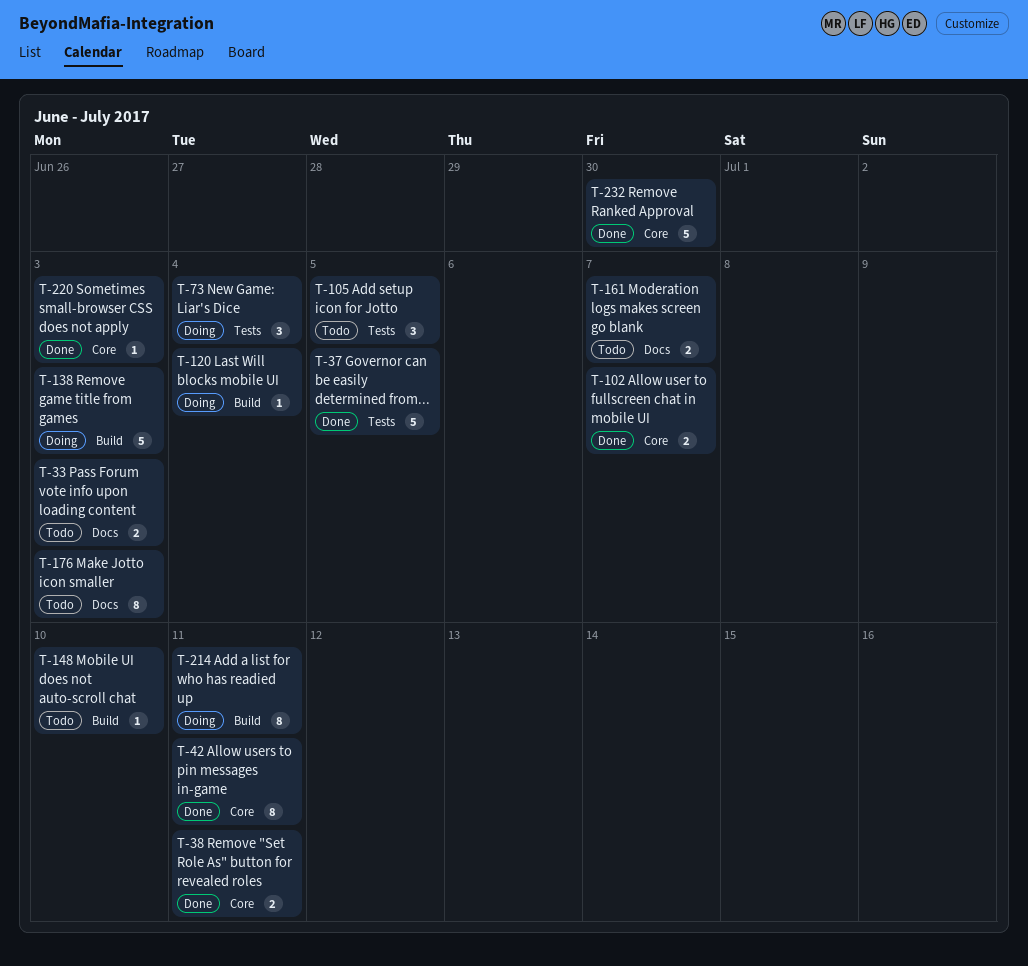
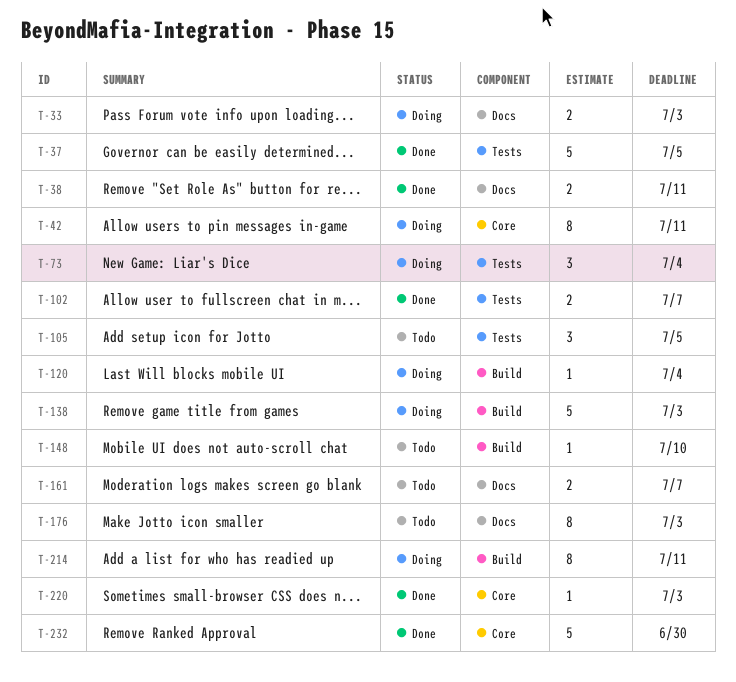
T-33, status: Todo -> Doing
T-38, label: Core -> Docs
T-42, status: Done -> Doing
T-102, label: Core -> Tests

